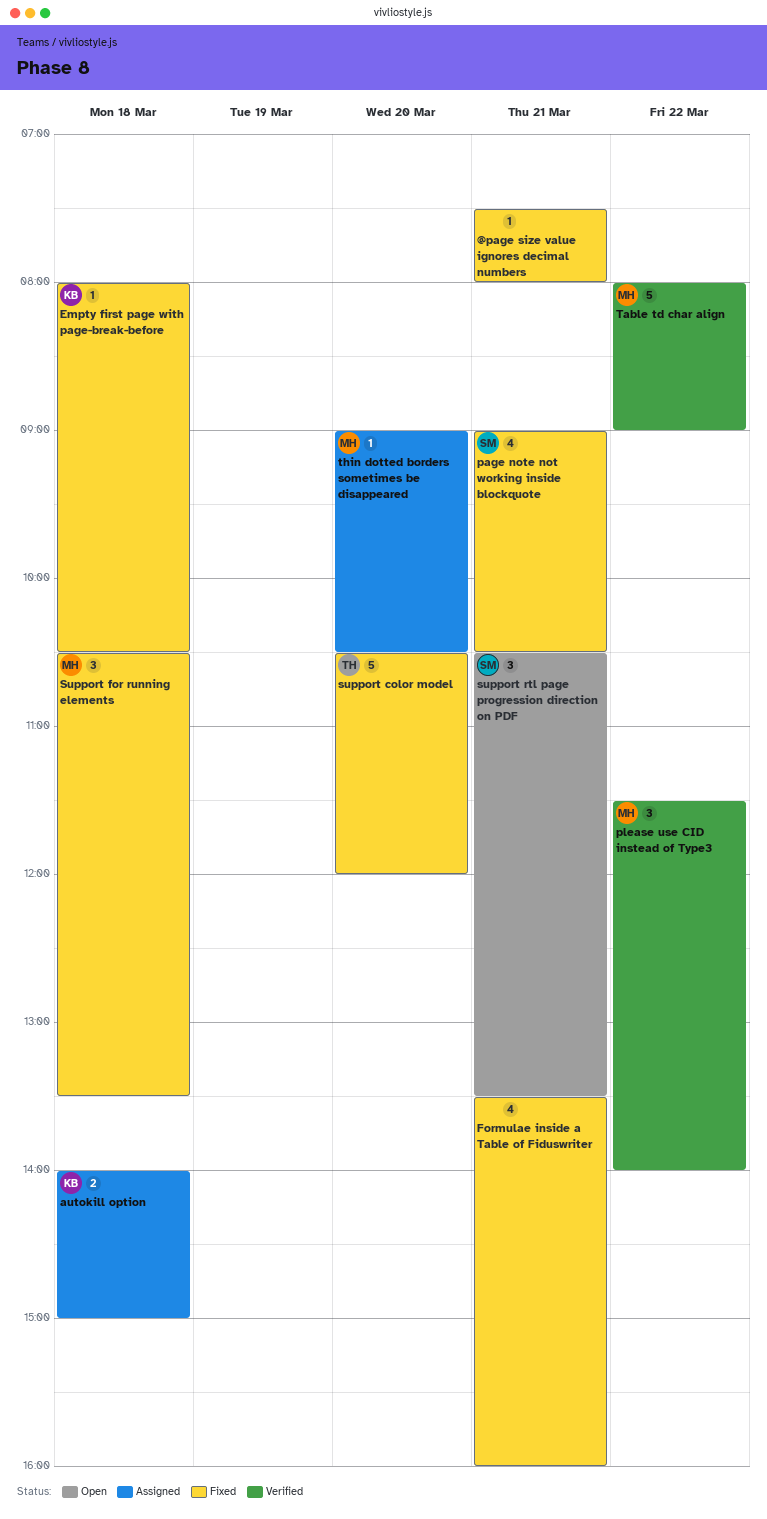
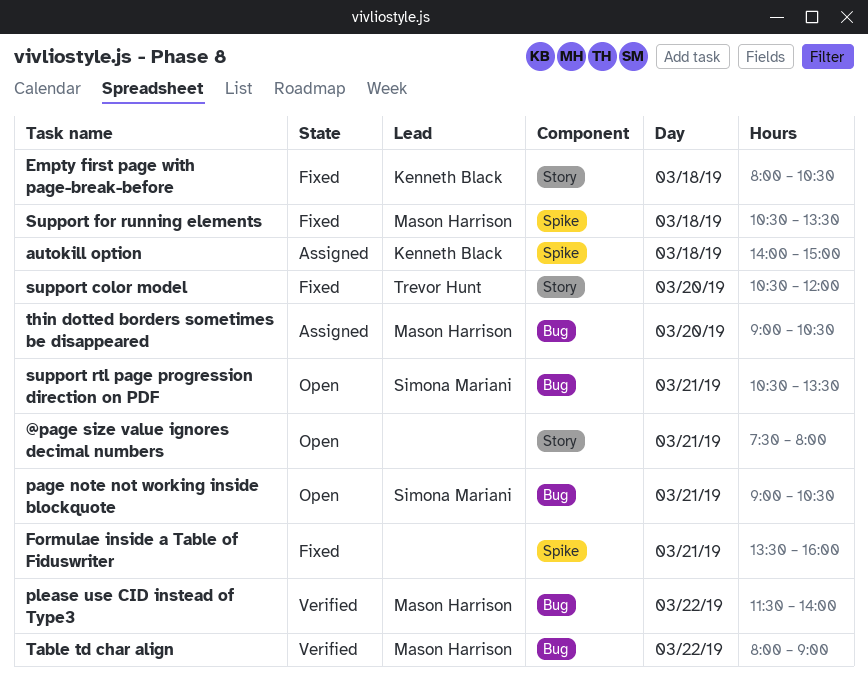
@page size value ignores decimal numbers, status: Fixed -> Open
page note not working inside blockquote, status: Fixed -> Open

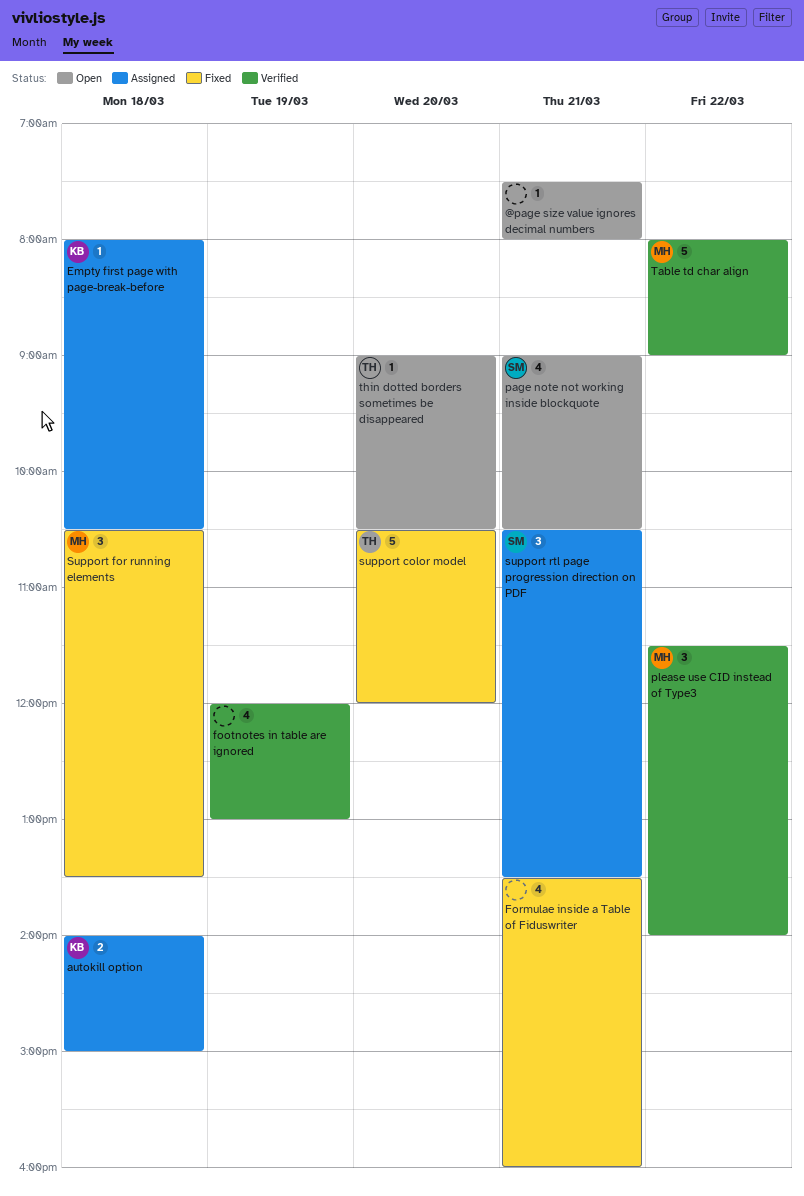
Empty first page with page-break-before, status: Fixed -> Assigned
footnotes in table are ignored: none -> present
support rtl page progression direction on PDF, status: Open -> Assigned
thin dotted borders sometimes be disappeared, status: Assigned -> Open
thin dotted borders sometimes be disappeared, owner: Mason Harrison -> Trevor Hunt

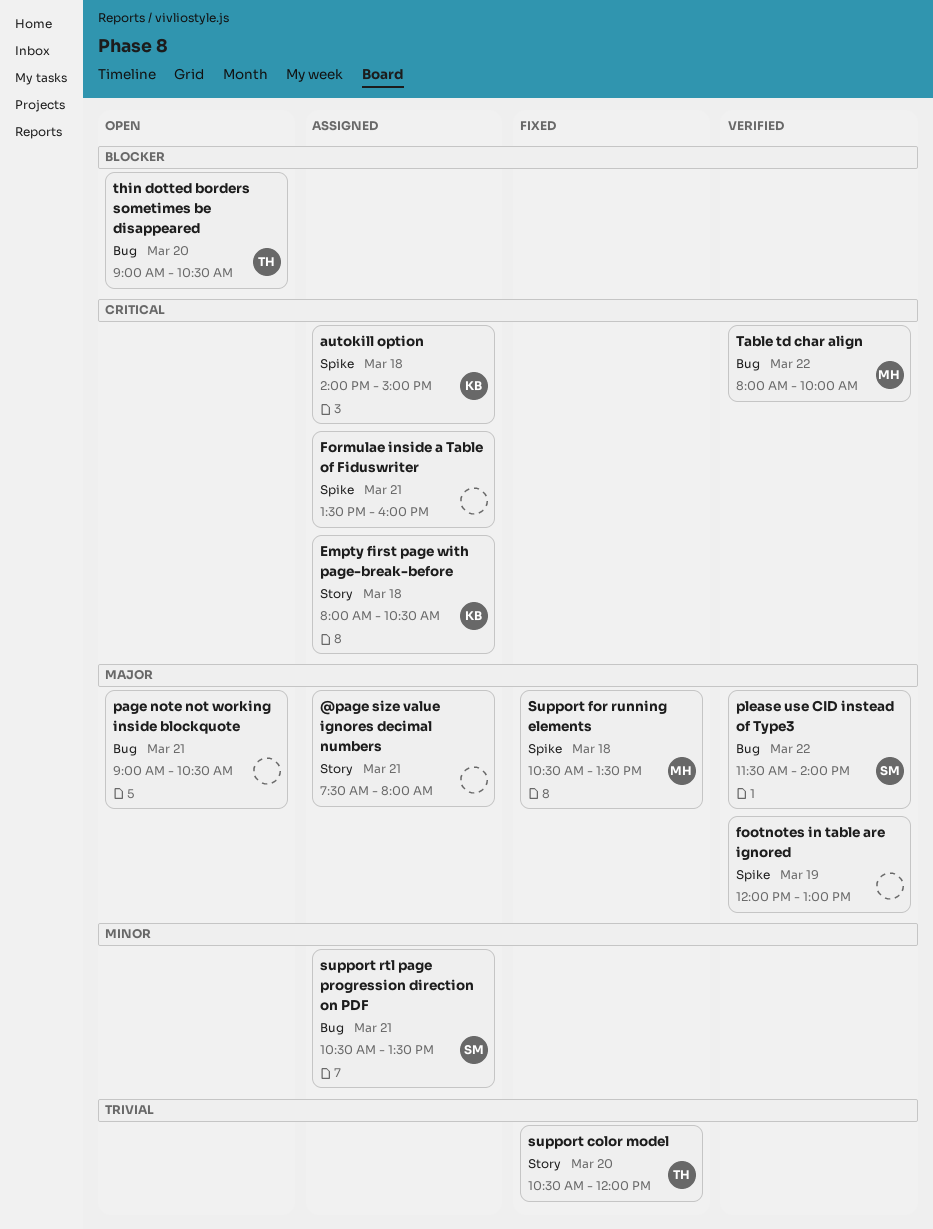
@page size value ignores decimal numbers, status: Open -> Assigned
Formulae inside a Table of Fiduswriter, status: Fixed -> Assigned
page note not working inside blockquote, owner: SM -> none
please use CID instead of Type3, owner: MH -> SM
Table td char align, ends: 09:00 -> 10:00

